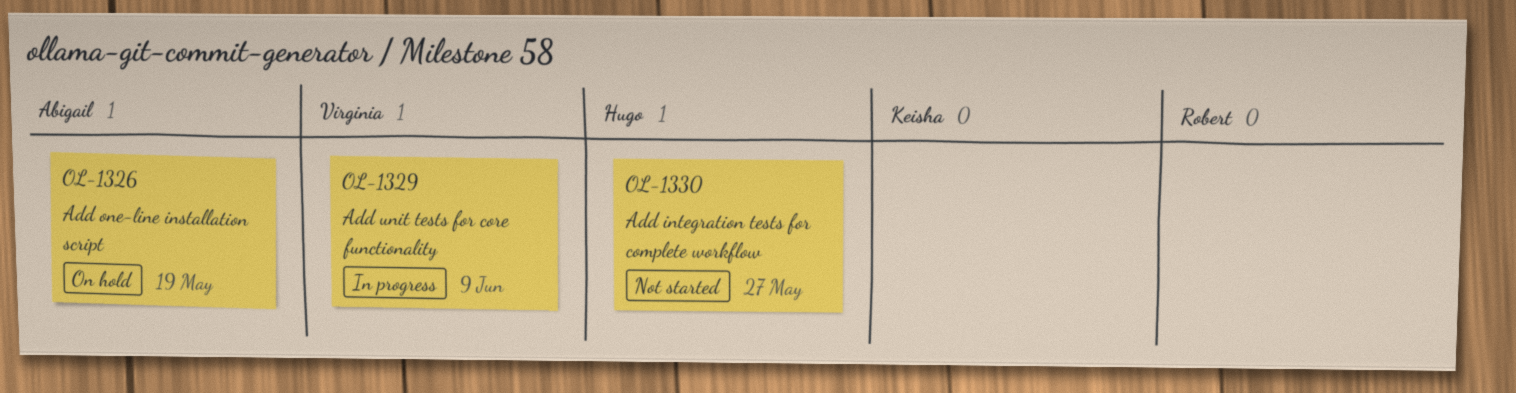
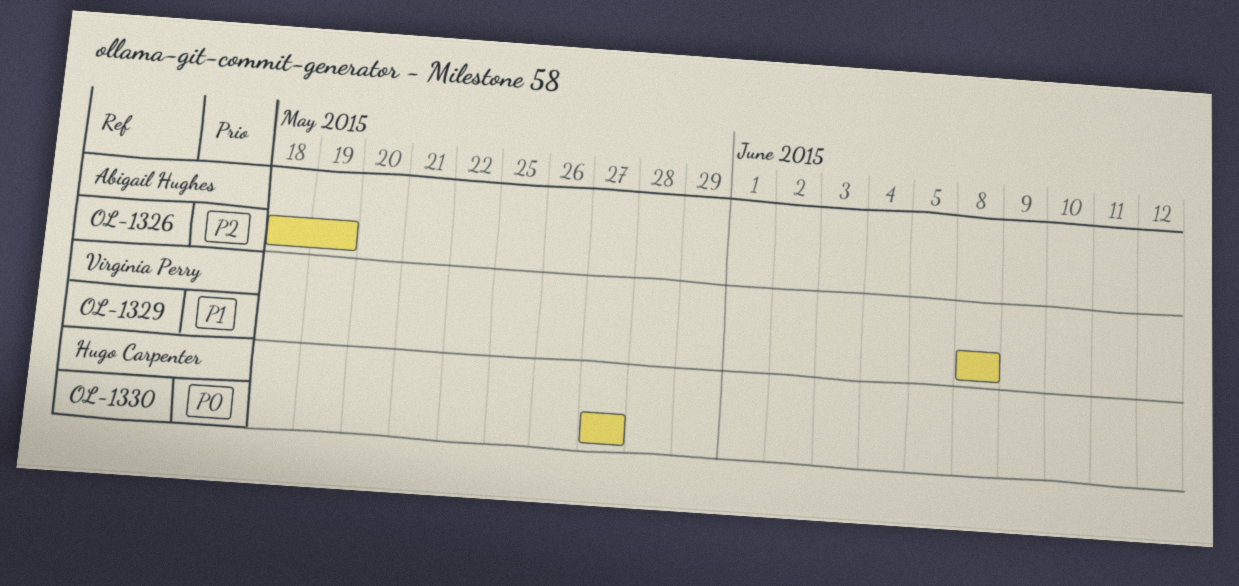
OL-1329, due: Jun 9 -> Jun 8

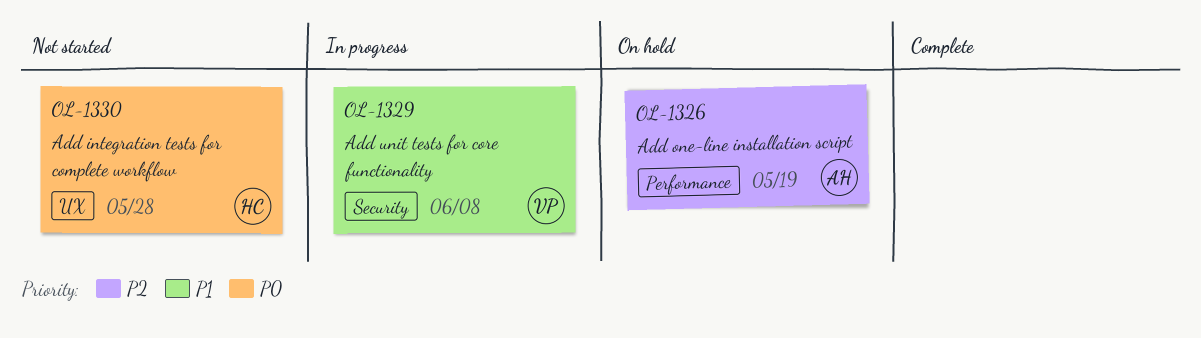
OL-1330, due: May 27 -> May 28

